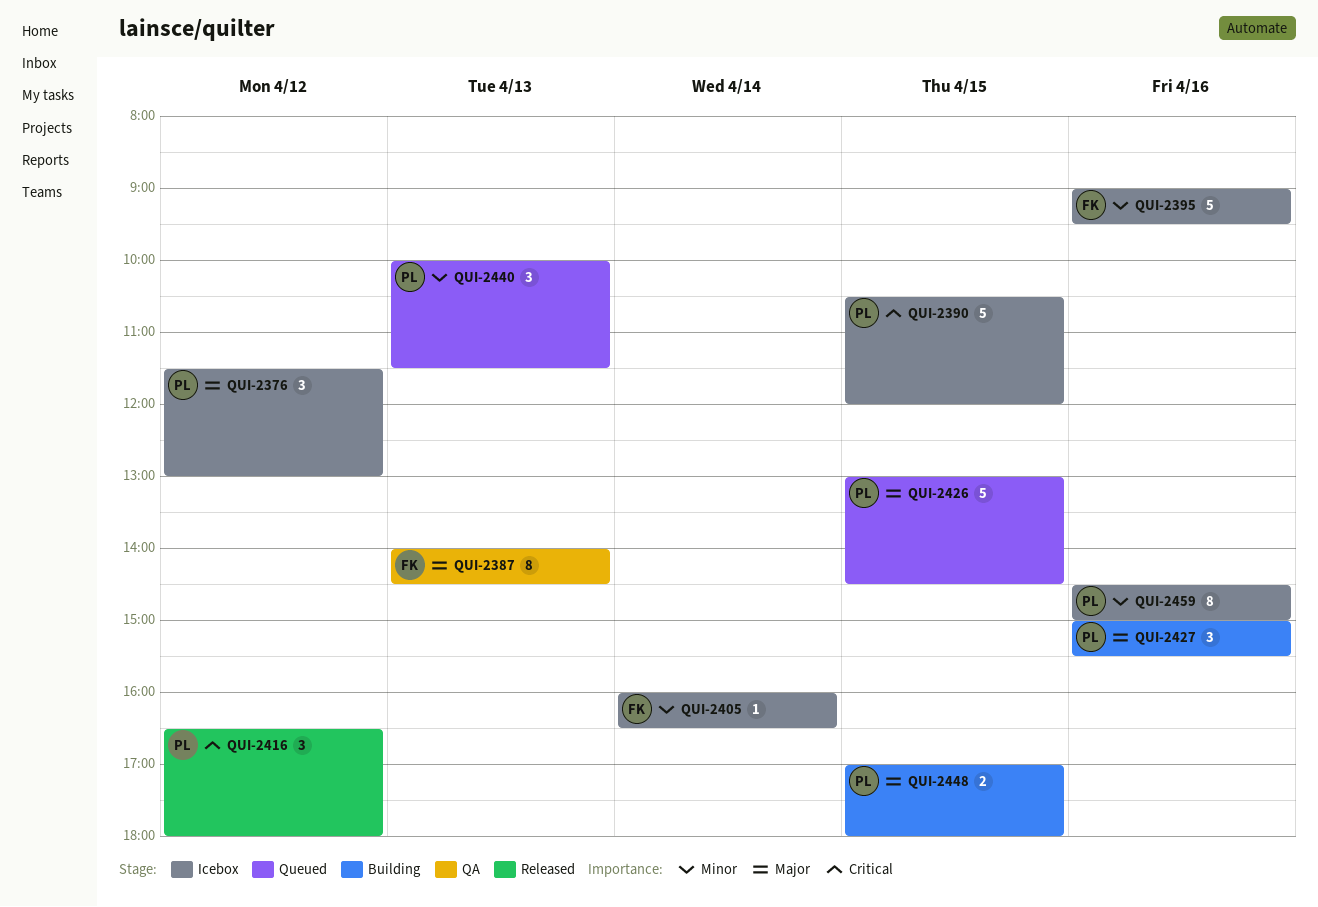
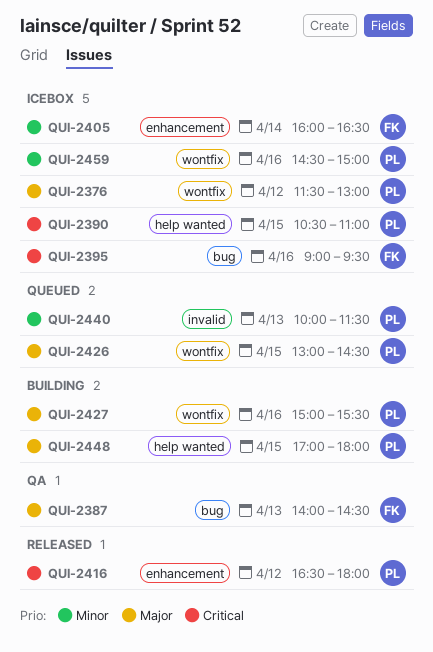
QUI-2390, ends: 12:00 -> 11:00
QUI-2395, priority: Minor -> Critical

